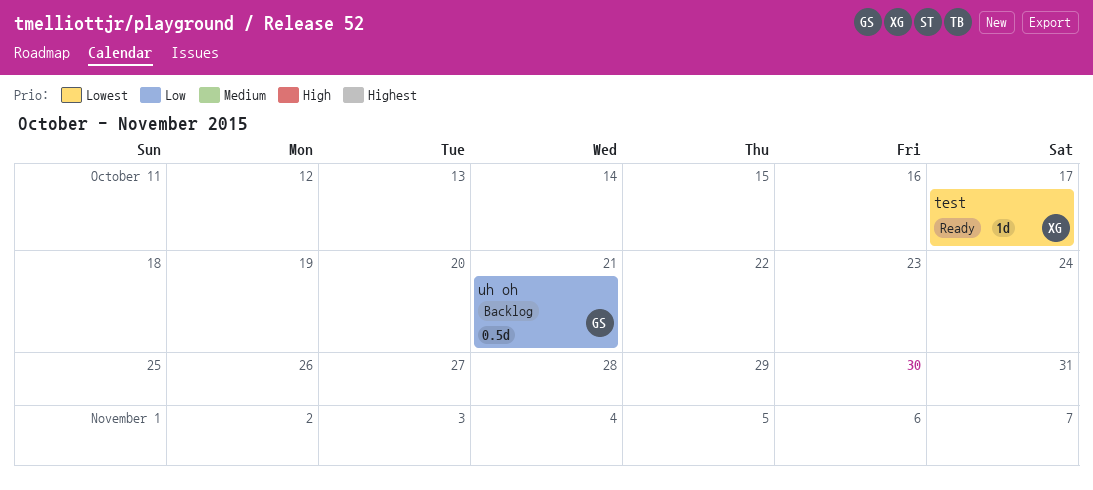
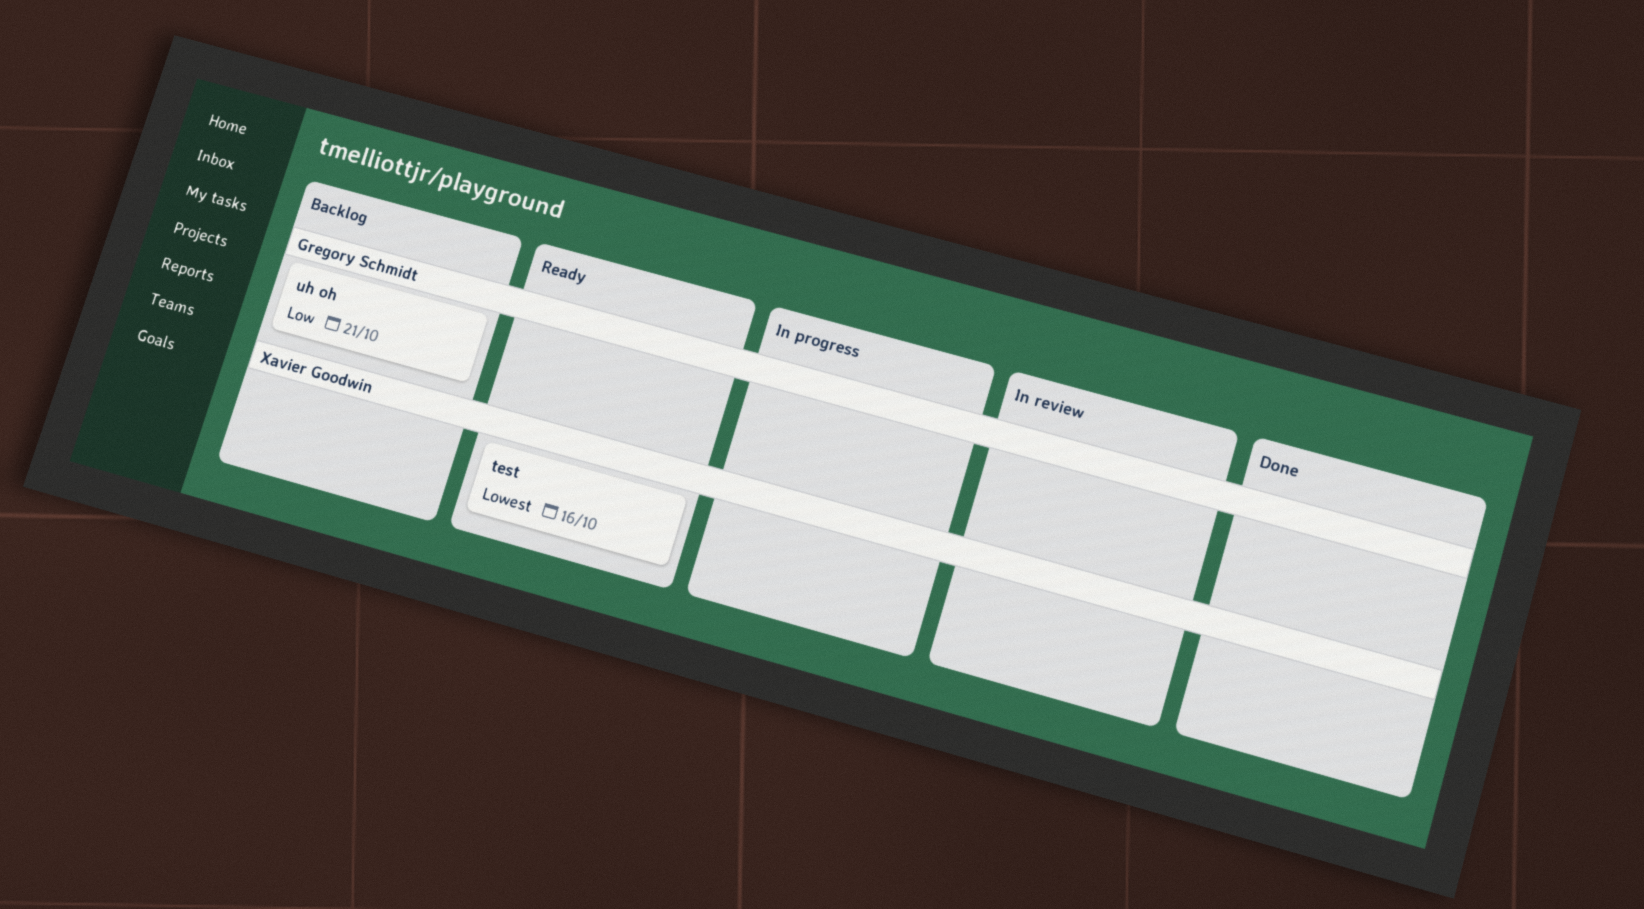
test, due: Oct 17 -> Oct 16

